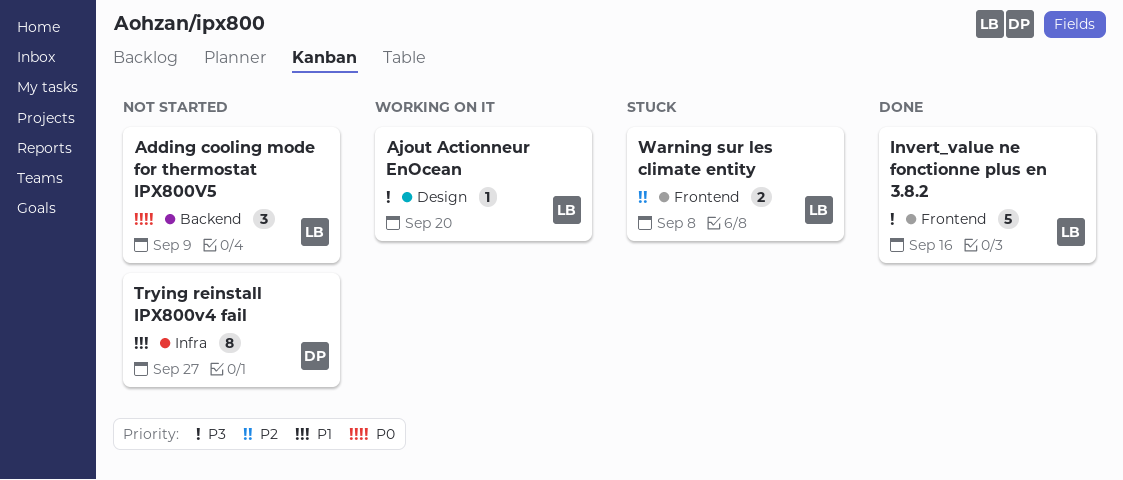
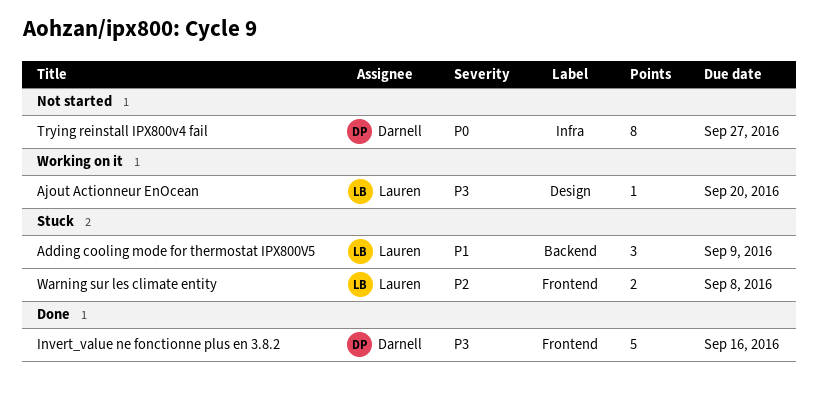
Adding cooling mode for thermostat IPX800V5, status: Not started -> Stuck
Adding cooling mode for thermostat IPX800V5, priority: P0 -> P1
Invert_value ne fonctionne plus en 3.8.2, owner: Lauren -> Darnell
Trying reinstall IPX800v4 fail, priority: P1 -> P0

